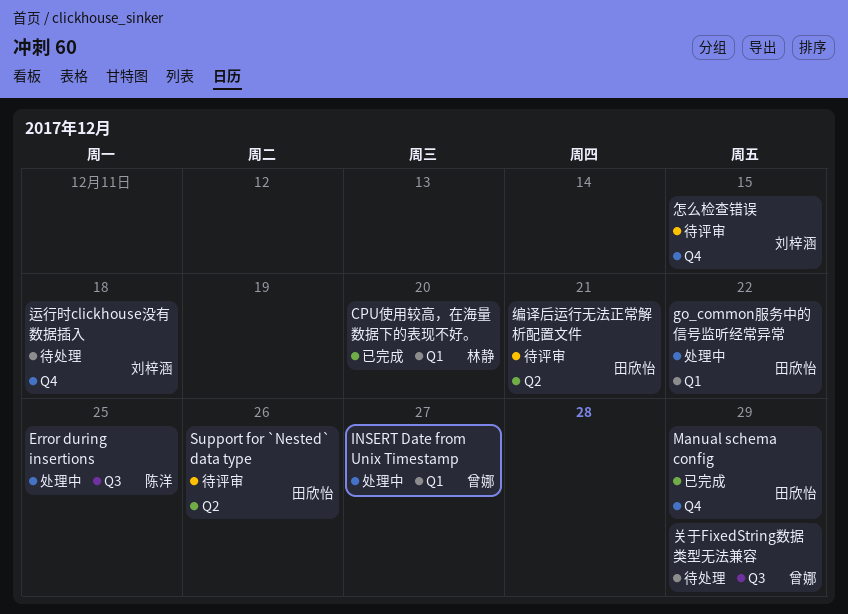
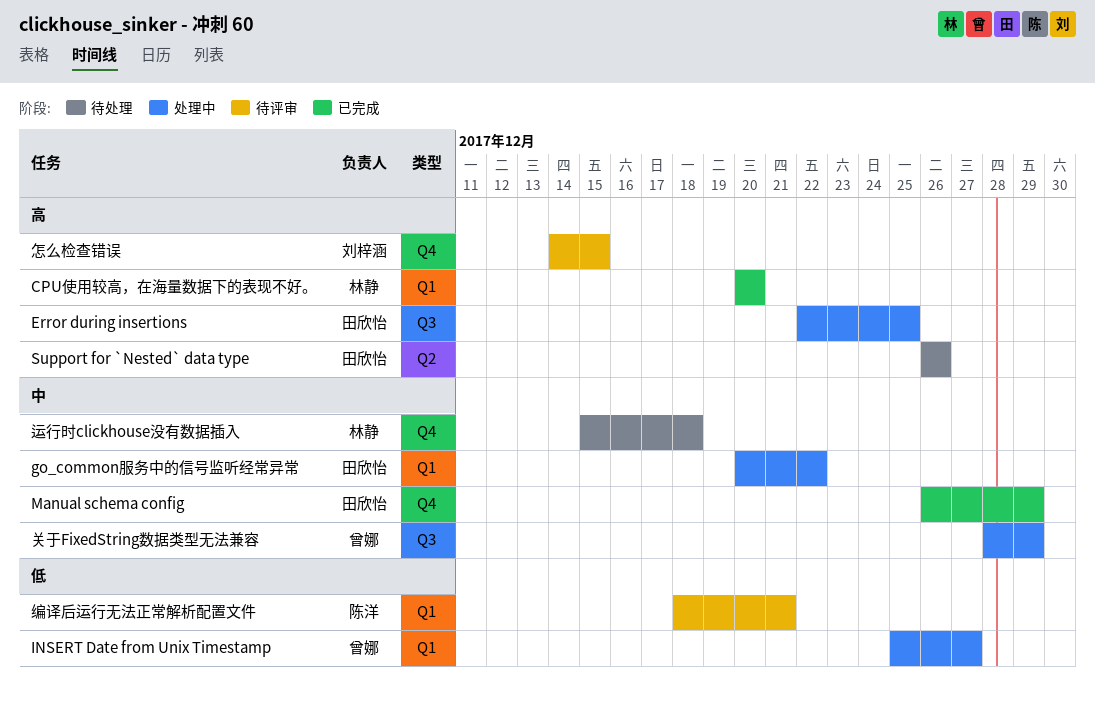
Error during insertions, owner: 陈洋 -> 田欣怡
Support for `Nested` data type, status: 待评审 -> 待处理
关于FixedString数据类型无法兼容, status: 待处理 -> 处理中
编译后运行无法正常解析配置文件, owner: 田欣怡 -> 陈洋
编译后运行无法正常解析配置文件, label: Q2 -> Q1
运行时clickhouse没有数据插入, owner: 刘梓涵 -> 林静

